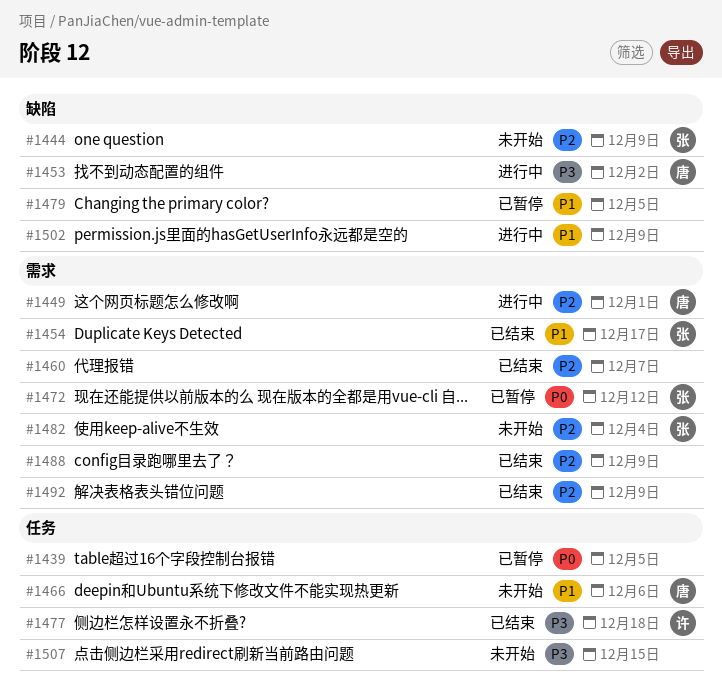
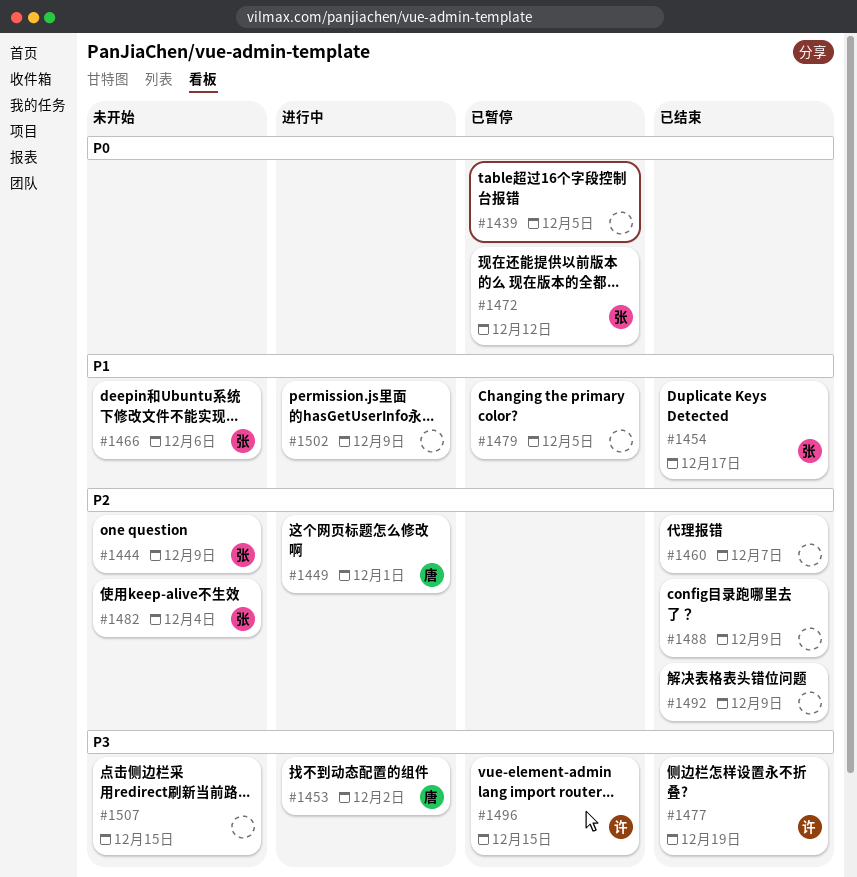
#1466, owner: 唐 -> 张
#1477, due: Dec 18 -> Dec 19
#1496: none -> present

